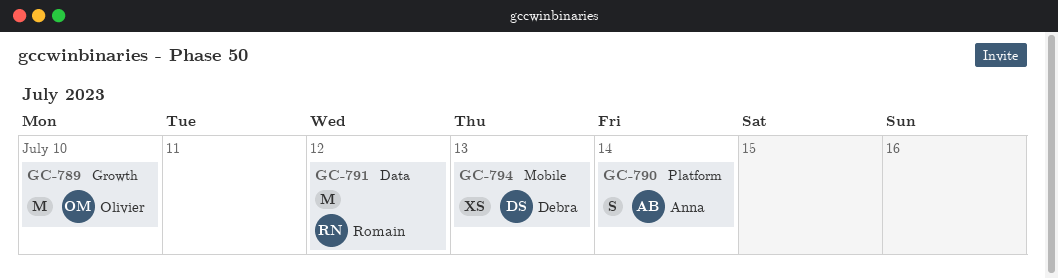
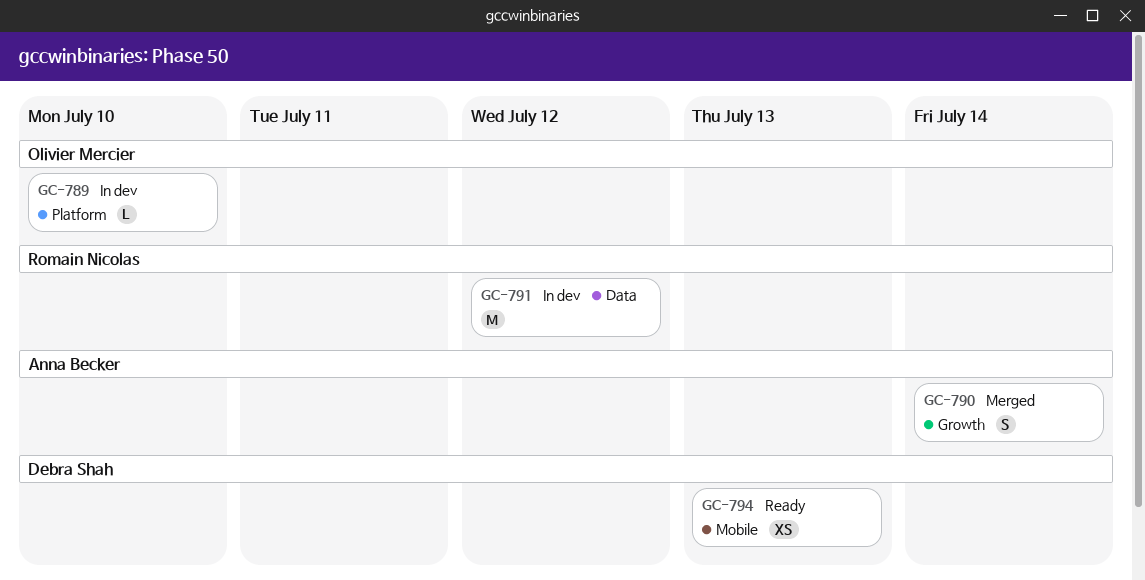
GC-789, label: Growth -> Platform
GC-789, estimate: M -> L
GC-790, label: Platform -> Growth

